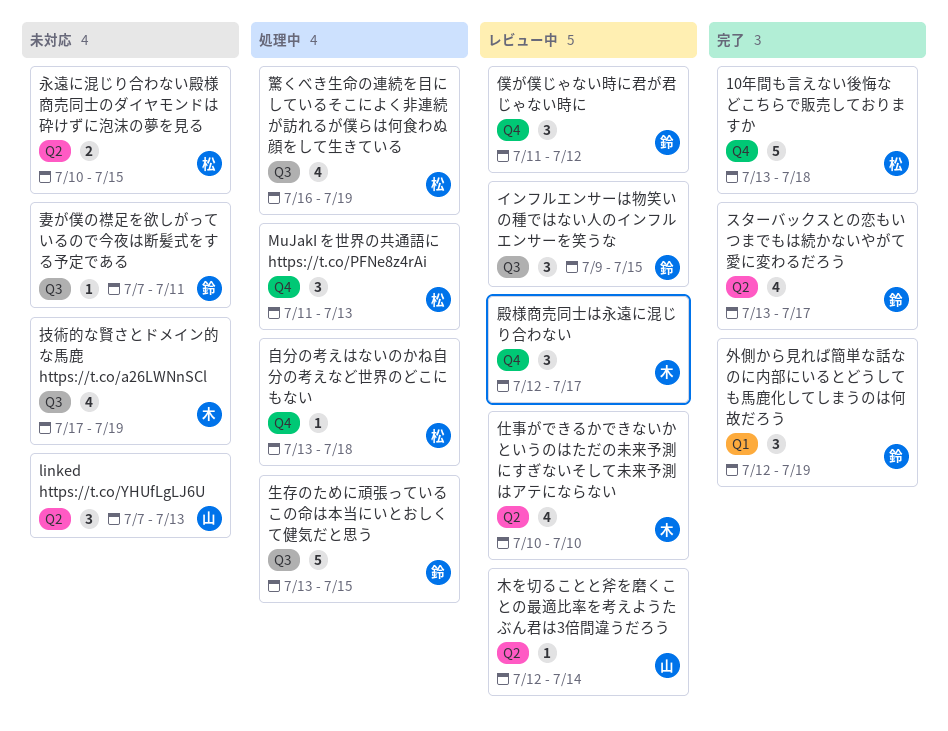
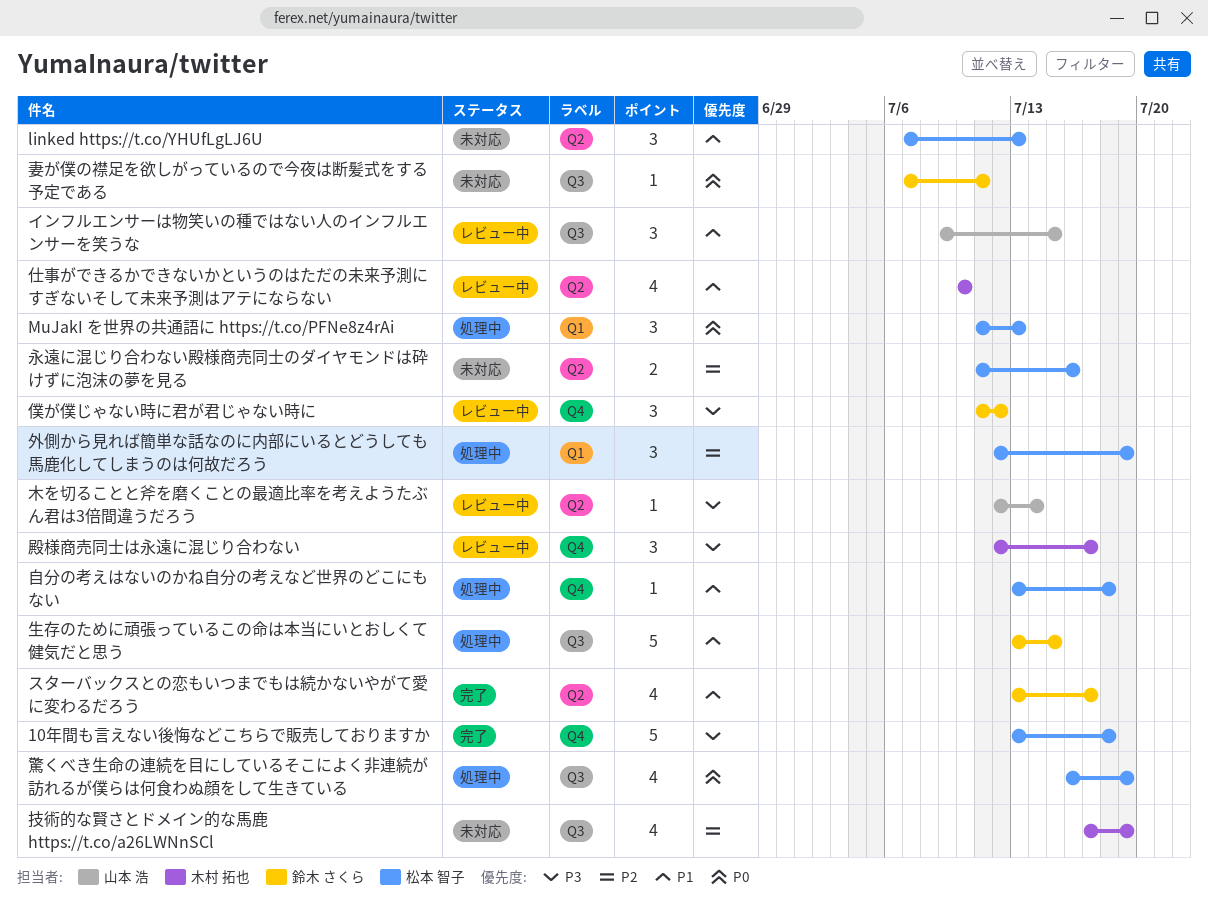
linked https://t.co/YHUfLgLJ6U, owner: 山本 浩 -> 松本 智子
MuJakI を世界の共通語に https://t.co/PFNe8z4rAi, label: Q4 -> Q1
インフルエンサーは物笑いの種ではない人のインフルエンサーを笑うな, owner: 鈴木 さくら -> 山本 浩
外側から見れば簡単な話なのに内部にいるとどうしても馬鹿化してしまうのは何故だろう, status: 完了 -> 処理中
外側から見れば簡単な話なのに内部にいるとどうしても馬鹿化してしまうのは何故だろう, owner: 鈴木 さくら -> 松本 智子
永遠に混じり合わない殿様商売同士のダイヤモンドは砕けずに泡沫の夢を見る, start: Jul 10 -> Jul 11
永遠に混じり合わない殿様商売同士のダイヤモンドは砕けずに泡沫の夢を見る, due: Jul 15 -> Jul 16

